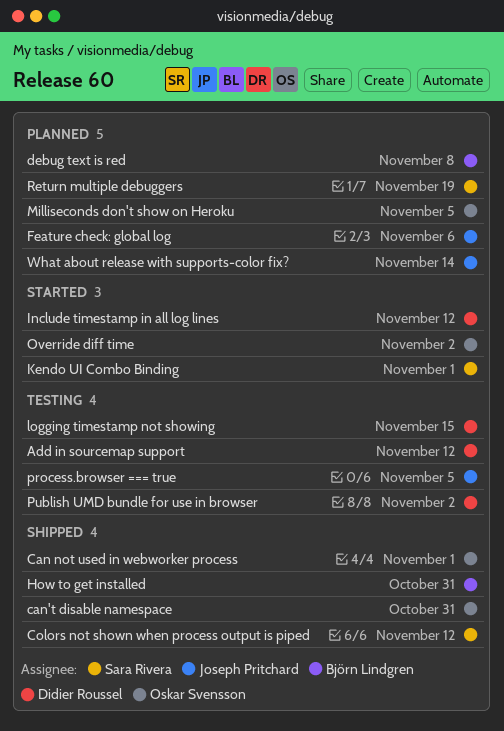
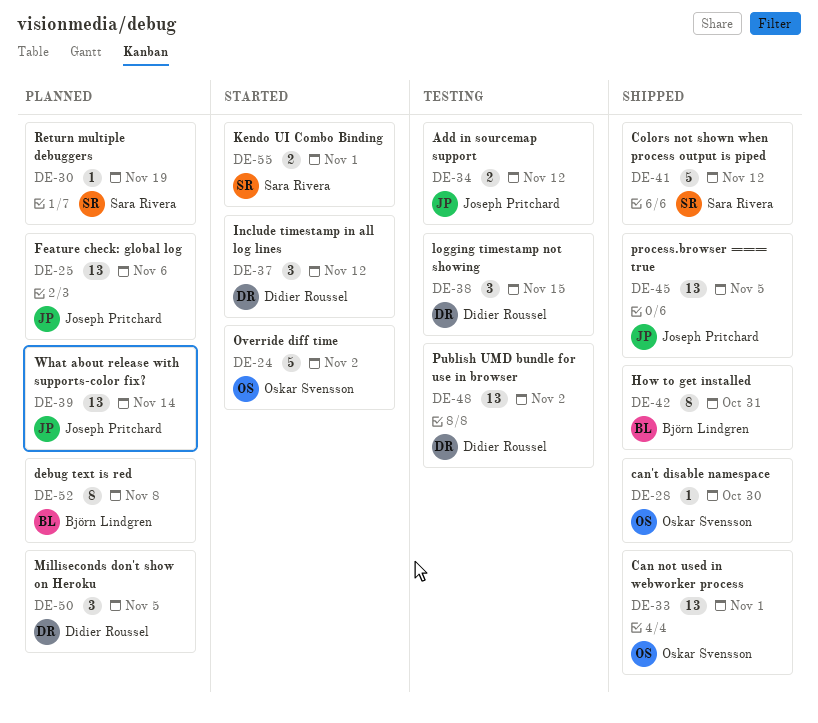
Add in sourcemap support, owner: Didier Roussel -> Joseph Pritchard
can't disable namespace, due: Oct 31 -> Oct 30
Milliseconds don't show on Heroku, owner: Oskar Svensson -> Didier Roussel
process.browser === true, status: Testing -> Shipped

